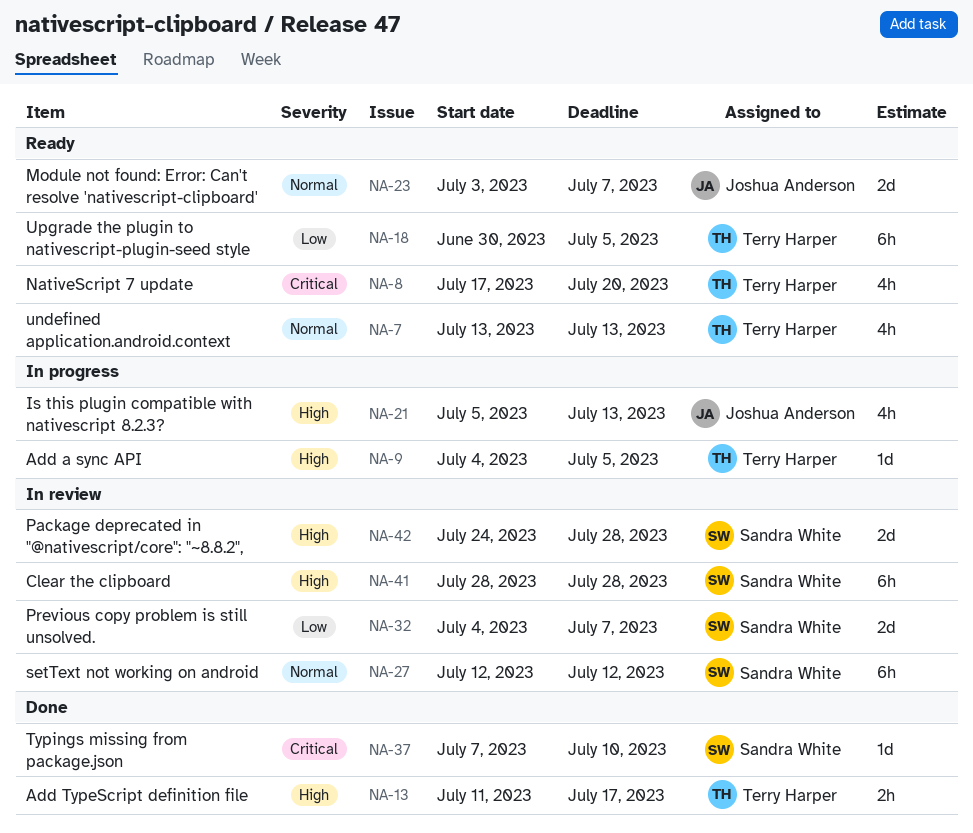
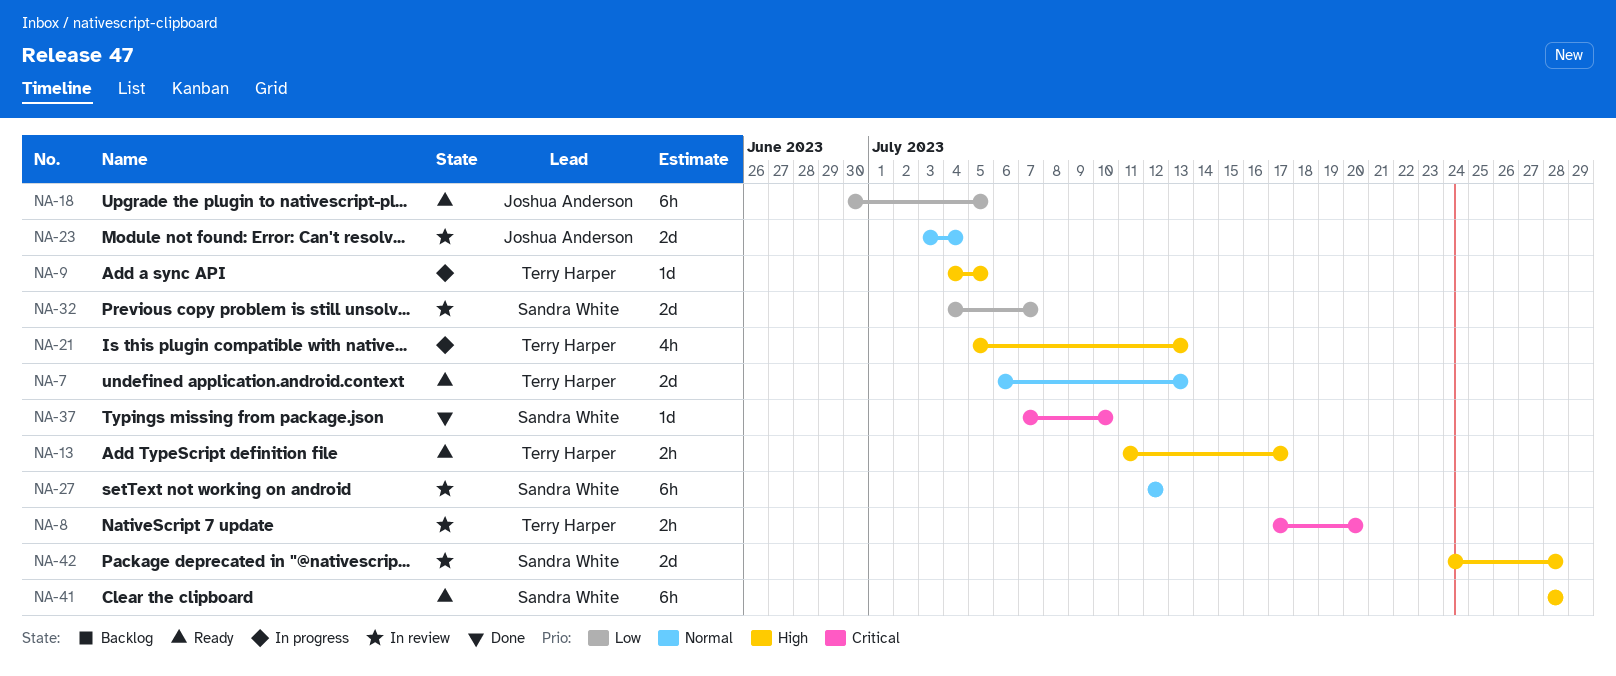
NA-7, estimate: 4h -> 2d
NA-7, start: Jul 13 -> Jul 6
NA-8, status: Ready -> In review
NA-8, estimate: 4h -> 2h
NA-13, status: Done -> Ready
NA-18, owner: Terry Harper -> Joshua Anderson
NA-21, owner: Joshua Anderson -> Terry Harper
NA-23, status: Ready -> In review
NA-23, due: Jul 7 -> Jul 4
NA-41, status: In review -> Ready

